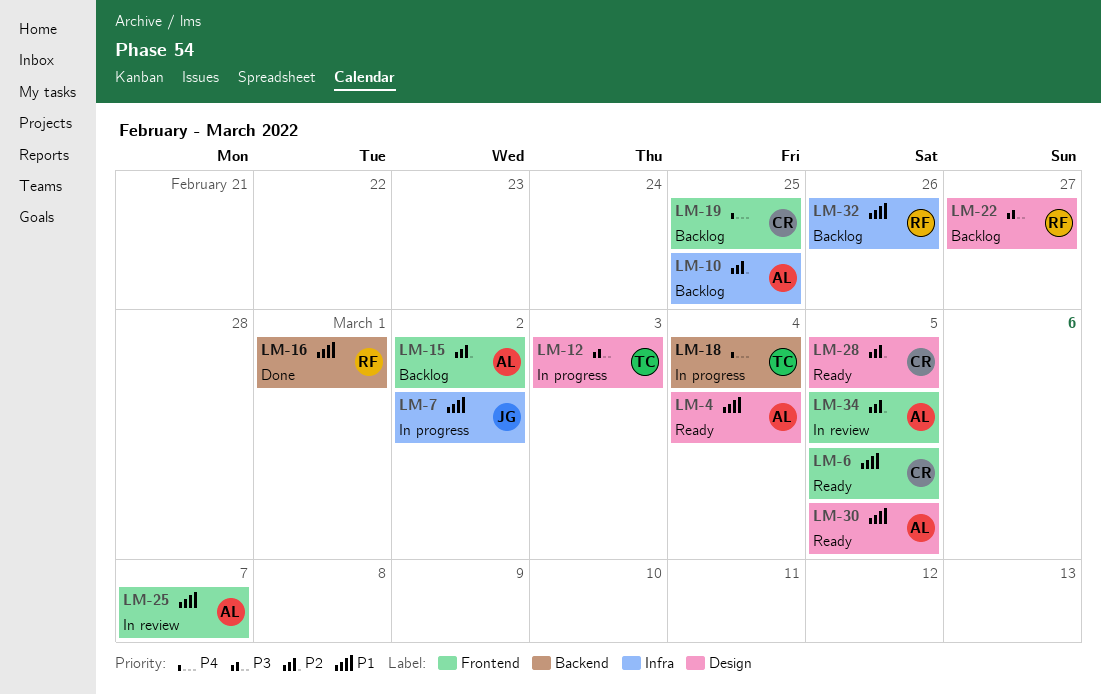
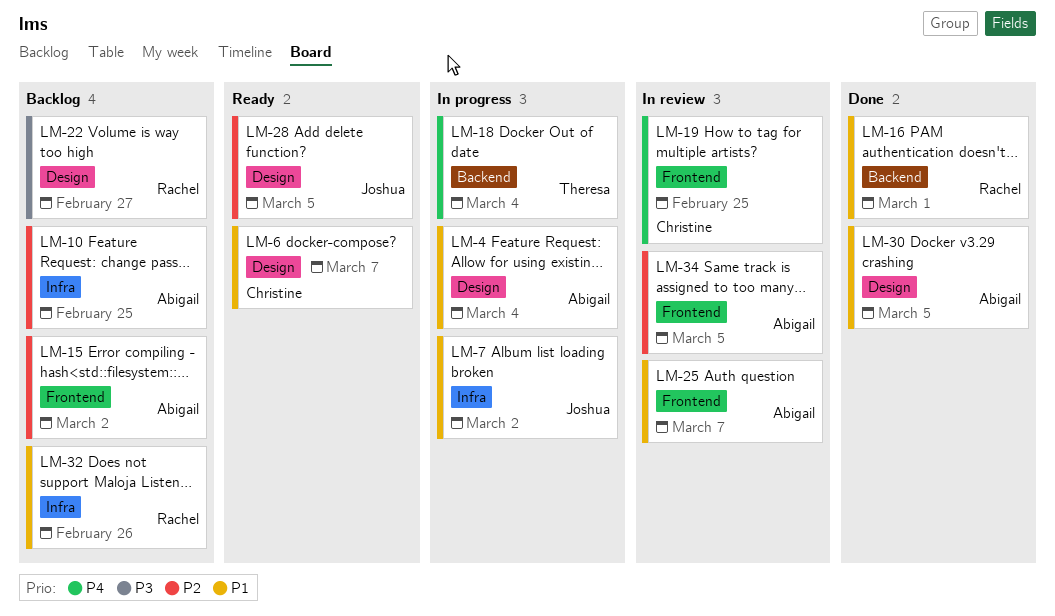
LM-4, status: Ready -> In progress
LM-6, label: Frontend -> Design
LM-6, due: Mar 5 -> Mar 7
LM-12: present -> none
LM-19, status: Backlog -> In review
LM-28, owner: Christine -> Joshua
LM-30, status: Ready -> Done

